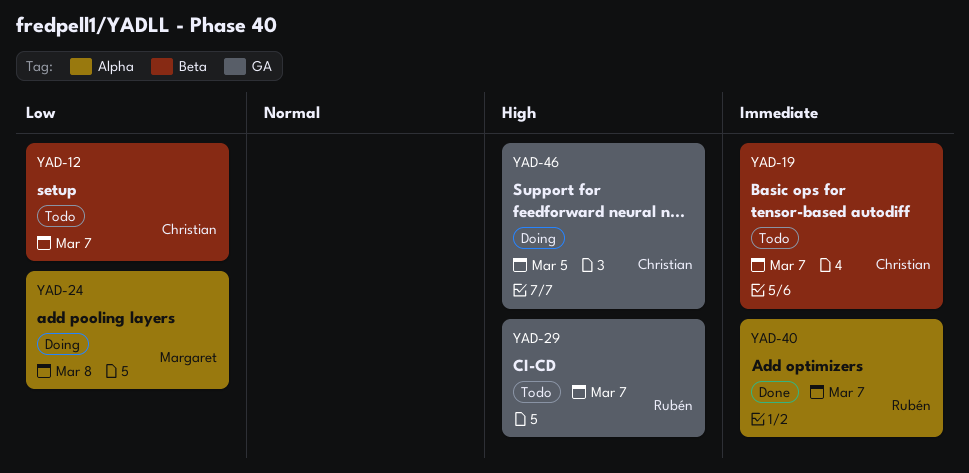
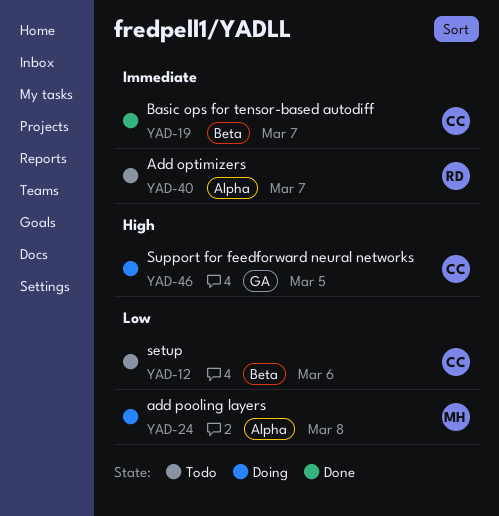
YAD-12, due: Mar 7 -> Mar 6
YAD-19, status: Todo -> Done
YAD-29: present -> none
YAD-40, status: Done -> Todo

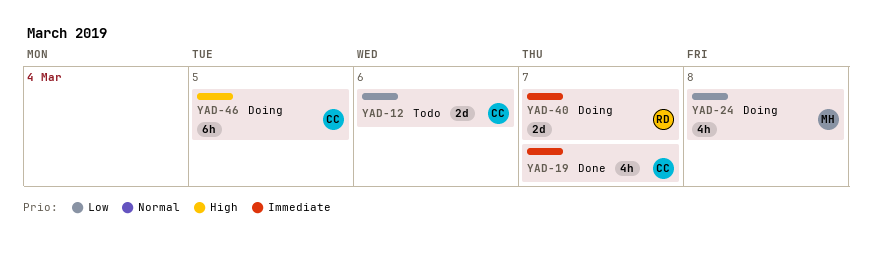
YAD-40, status: Todo -> Doing

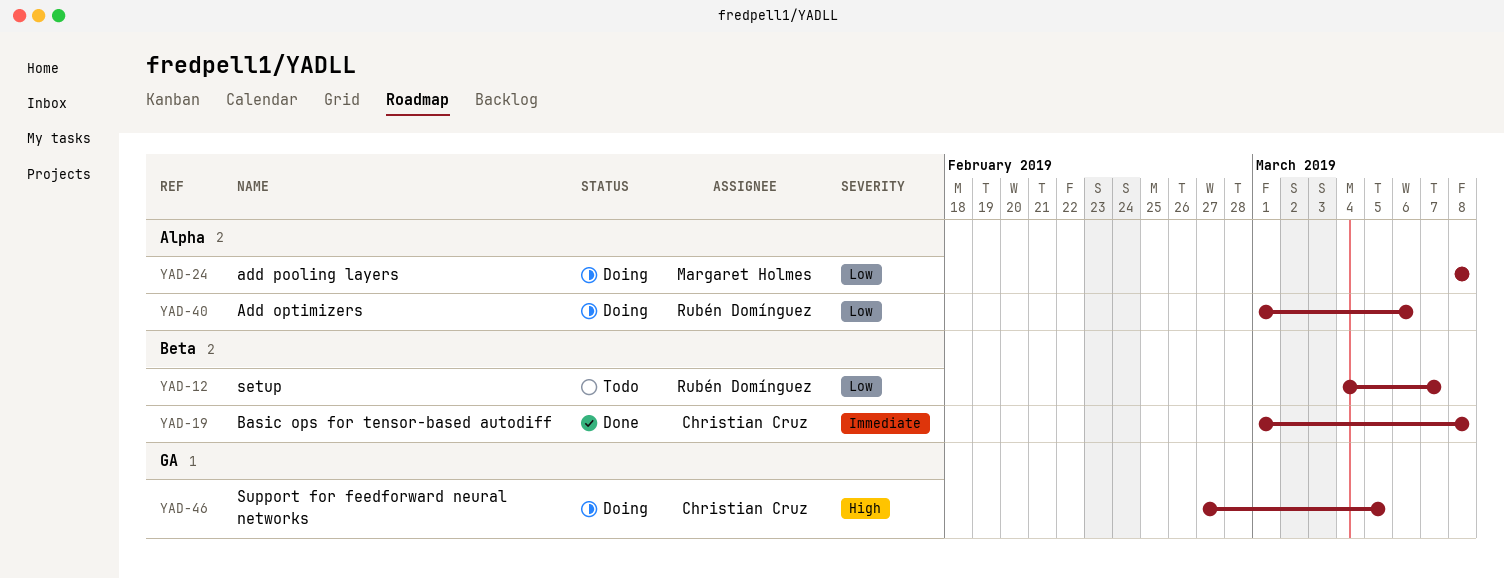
YAD-12, owner: Christian Cruz -> Rubén Domínguez
YAD-12, due: Mar 6 -> Mar 7
YAD-19, due: Mar 7 -> Mar 8
YAD-40, priority: Immediate -> Low
YAD-40, due: Mar 7 -> Mar 6

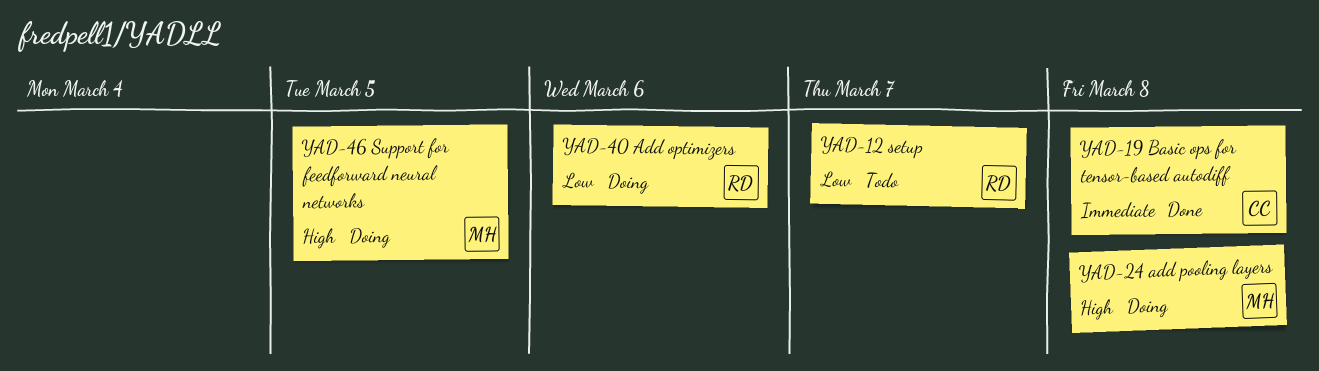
YAD-24, priority: Low -> High
YAD-46, owner: Christian Cruz -> Margaret Holmes

